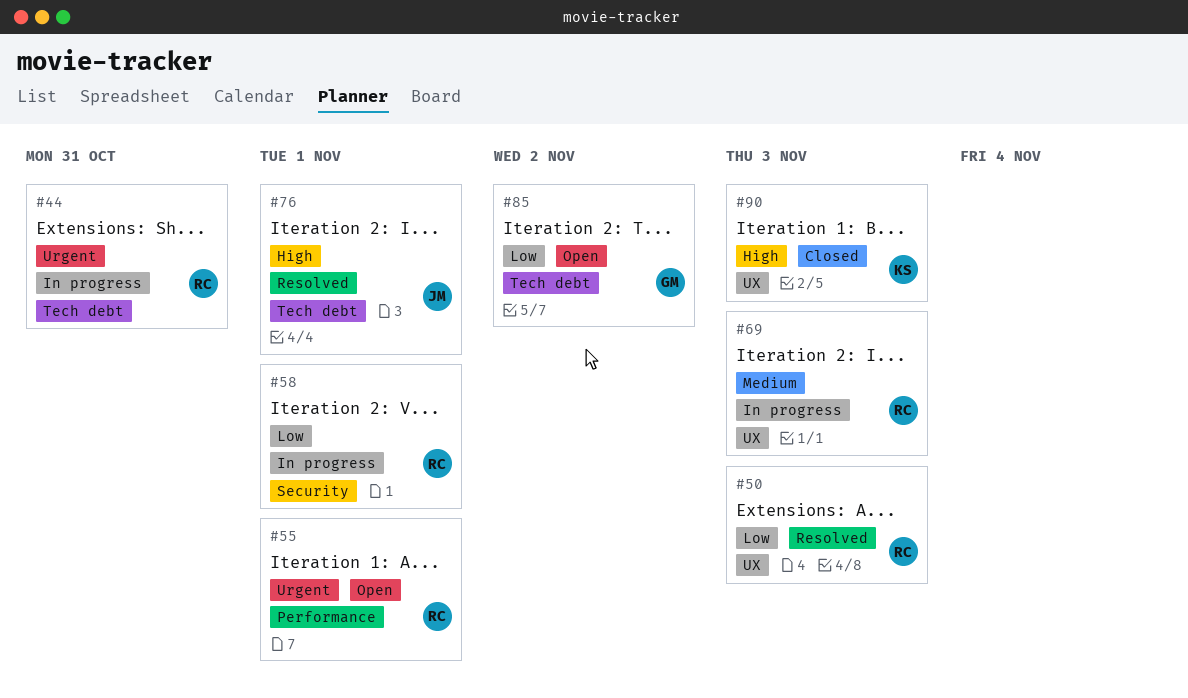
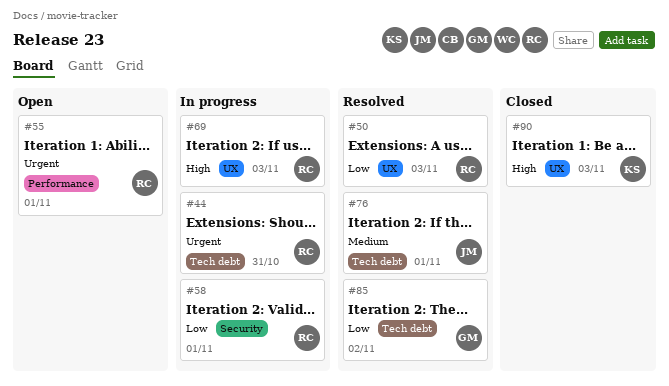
#69, priority: Medium -> High
#76, priority: High -> Medium
#85, status: Open -> Resolved

